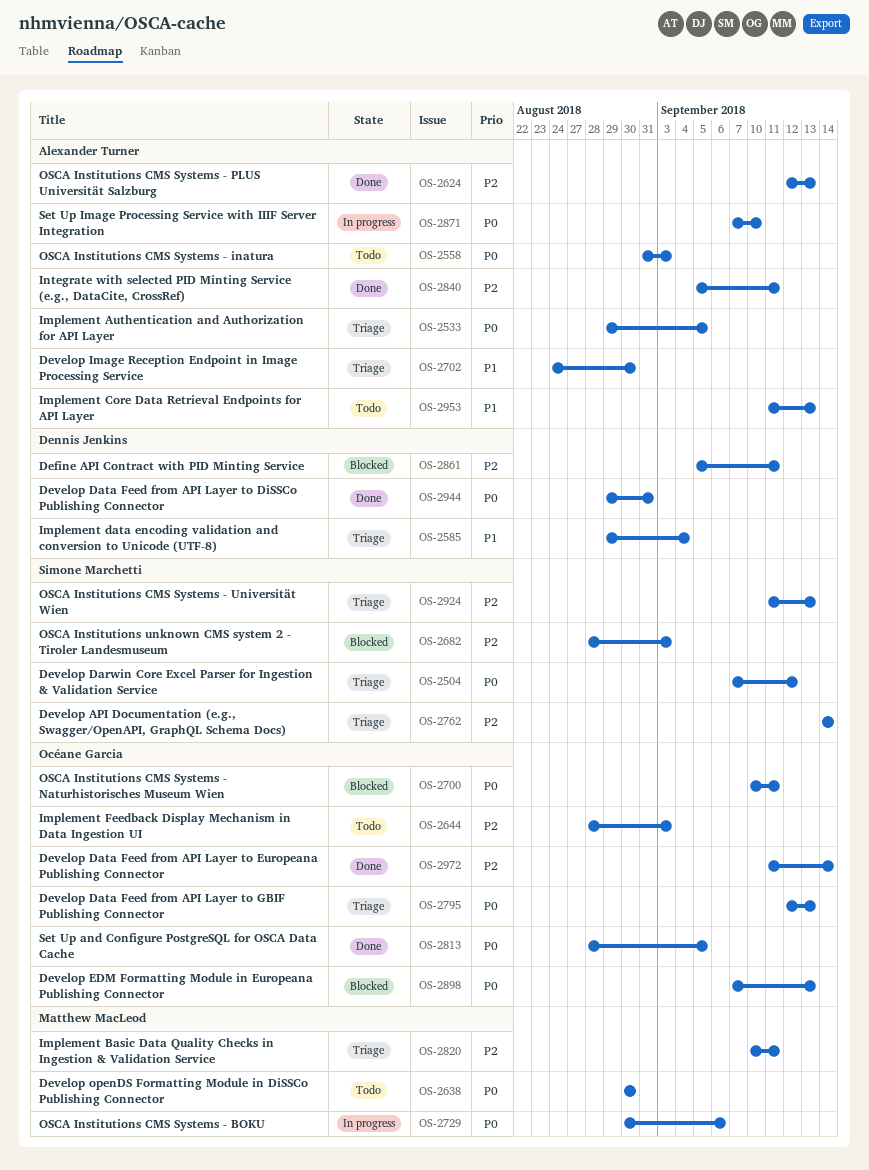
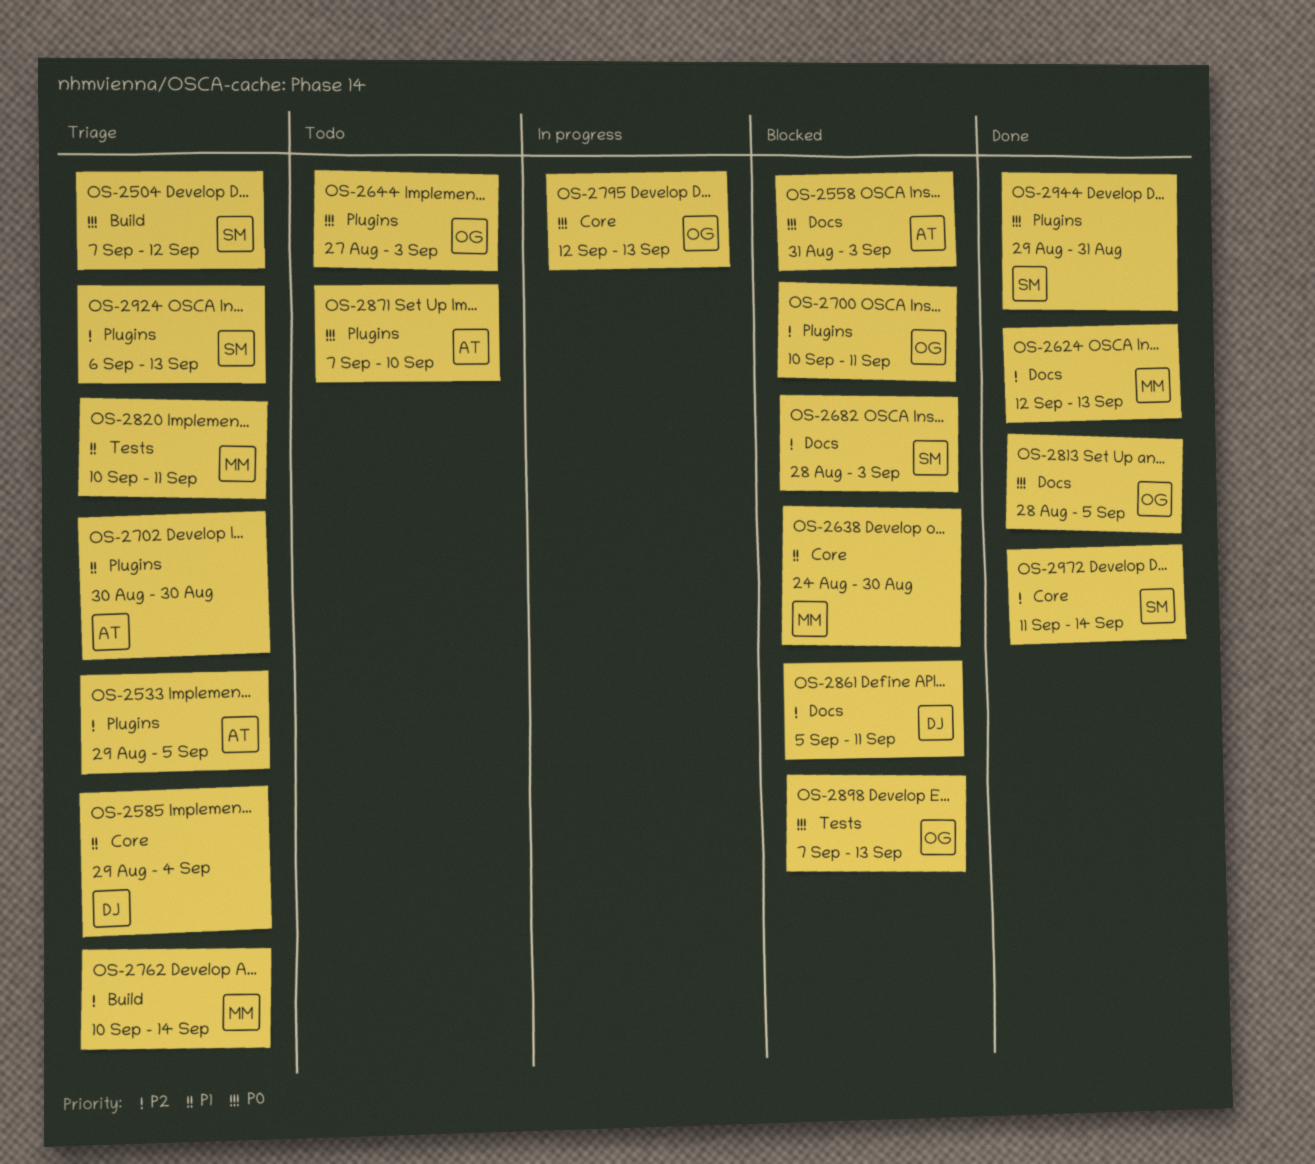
OS-2533, priority: P0 -> P2
OS-2558, status: Todo -> Blocked
OS-2624, owner: Alexander Turner -> Matthew MacLeod
OS-2638, status: Todo -> Blocked
OS-2638, priority: P0 -> P1
OS-2638, start: Aug 30 -> Aug 24
OS-2644, priority: P2 -> P0
OS-2644, start: Aug 28 -> Aug 27
OS-2700, priority: P0 -> P2
OS-2702, start: Aug 24 -> Aug 30
OS-2729: present -> none
OS-2762, owner: Simone Marchetti -> Matthew MacLeod
OS-2762, start: Sep 14 -> Sep 10
OS-2795, status: Triage -> In progress
OS-2820, priority: P2 -> P1
OS-2840: present -> none
OS-2871, status: In progress -> Todo
OS-2924, start: Sep 11 -> Sep 6
OS-2944, owner: Dennis Jenkins -> Simone Marchetti
OS-2953: present -> none
OS-2972, owner: Océane Garcia -> Simone Marchetti

